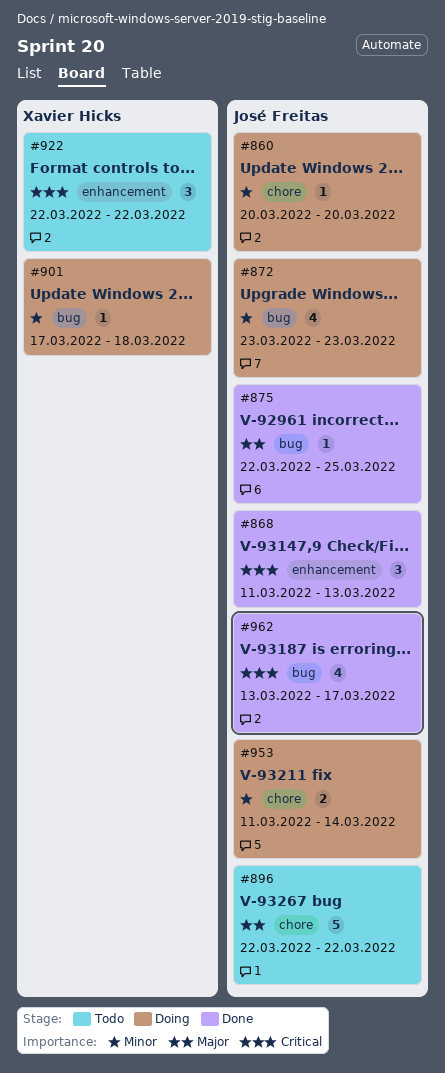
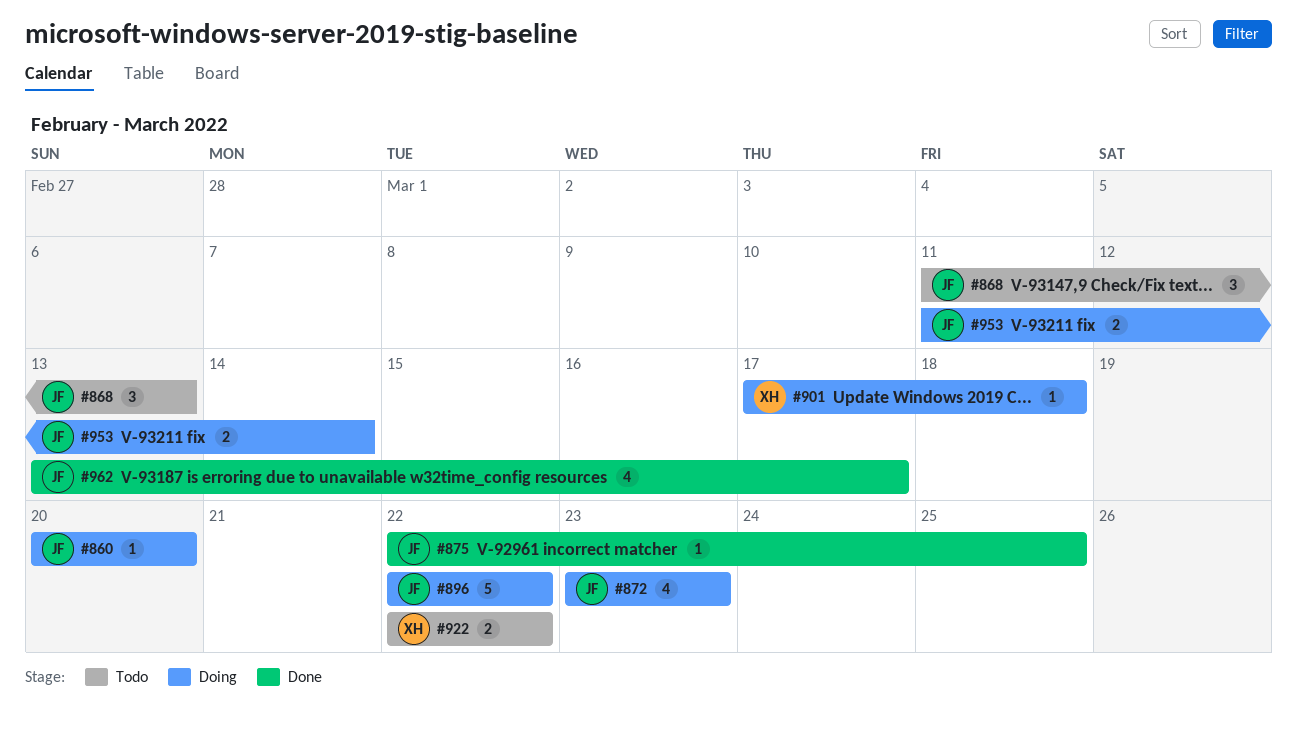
#868, status: Done -> Todo
#896, status: Todo -> Doing
#922, estimate: 3 -> 2

